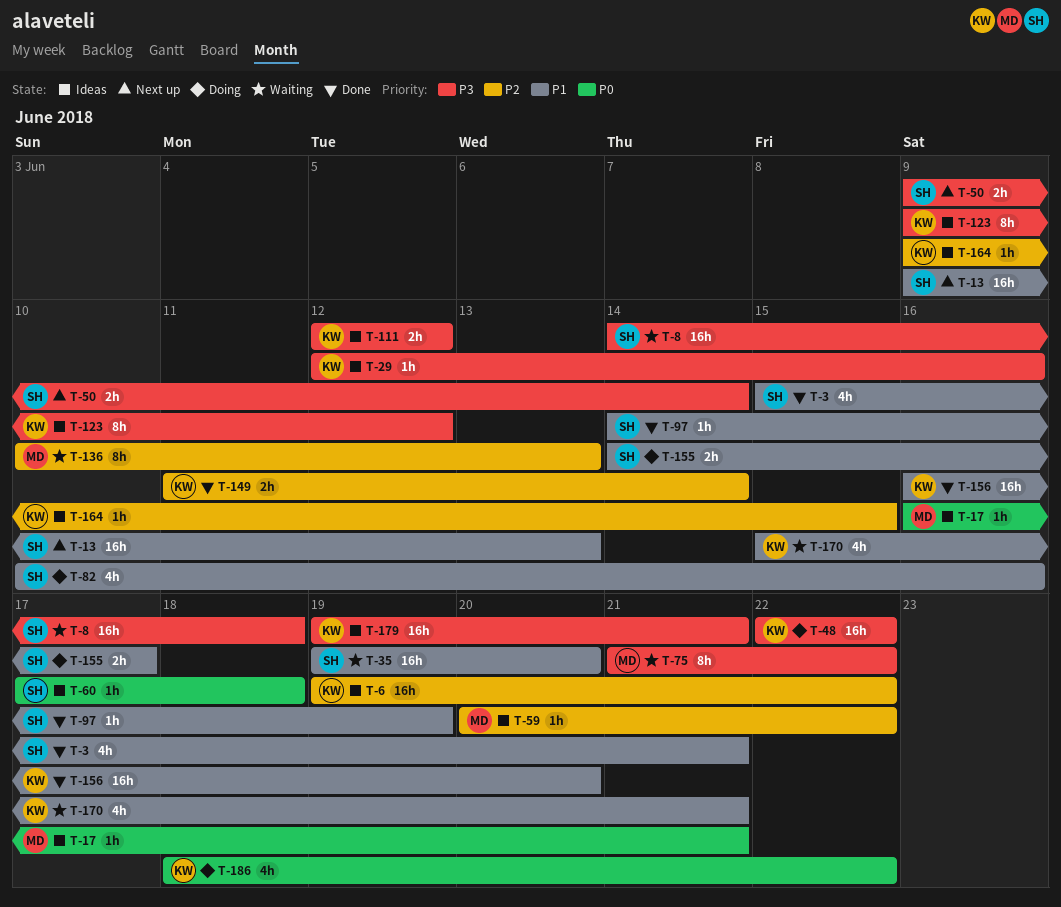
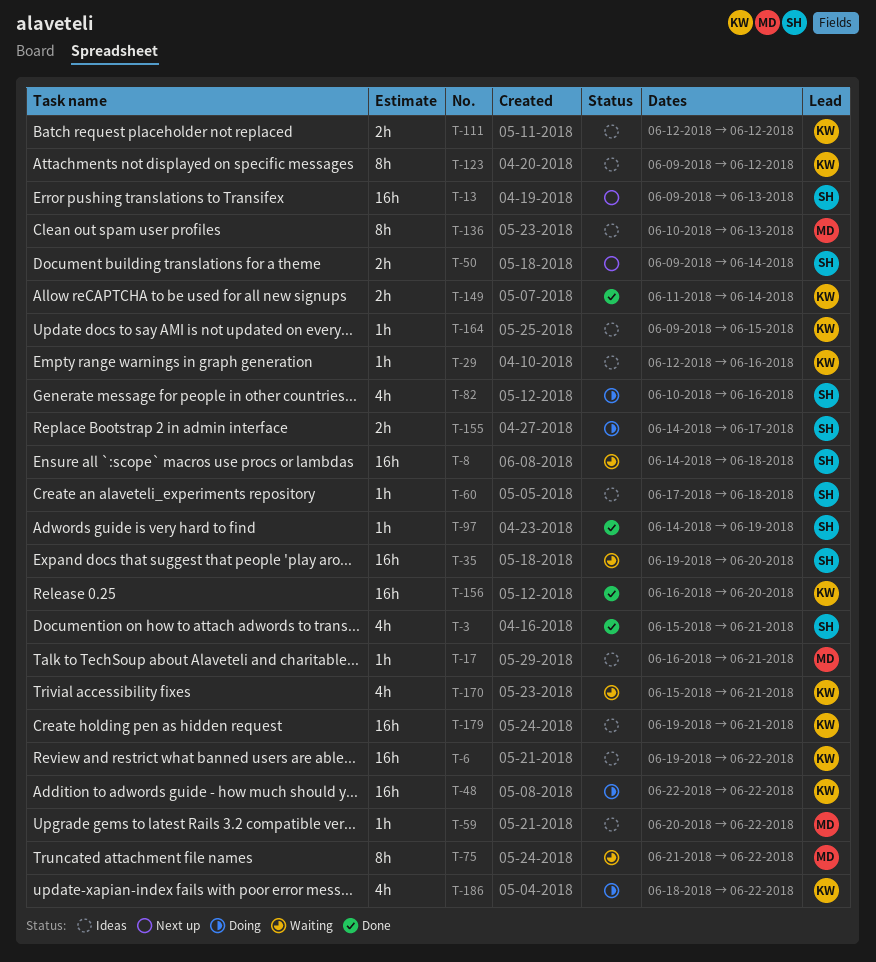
T-136, status: Waiting -> Ideas

